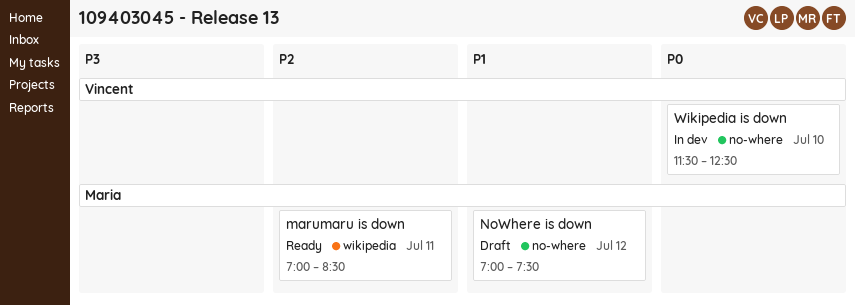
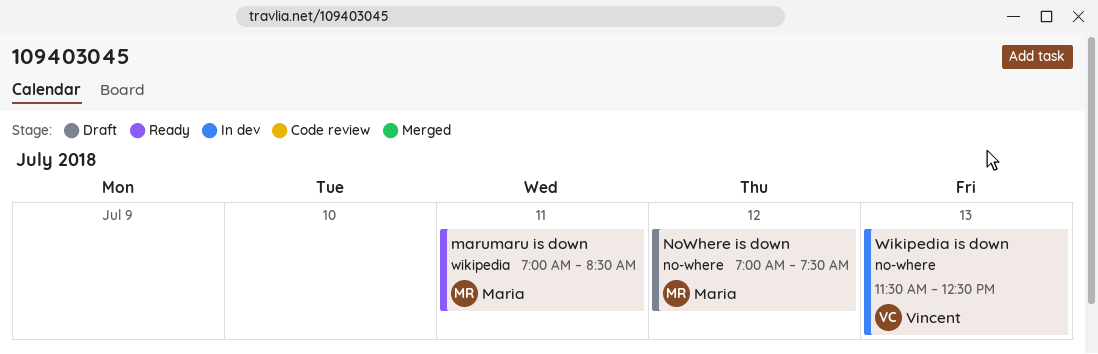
Wikipedia is down, day: Jul 10 -> Jul 13

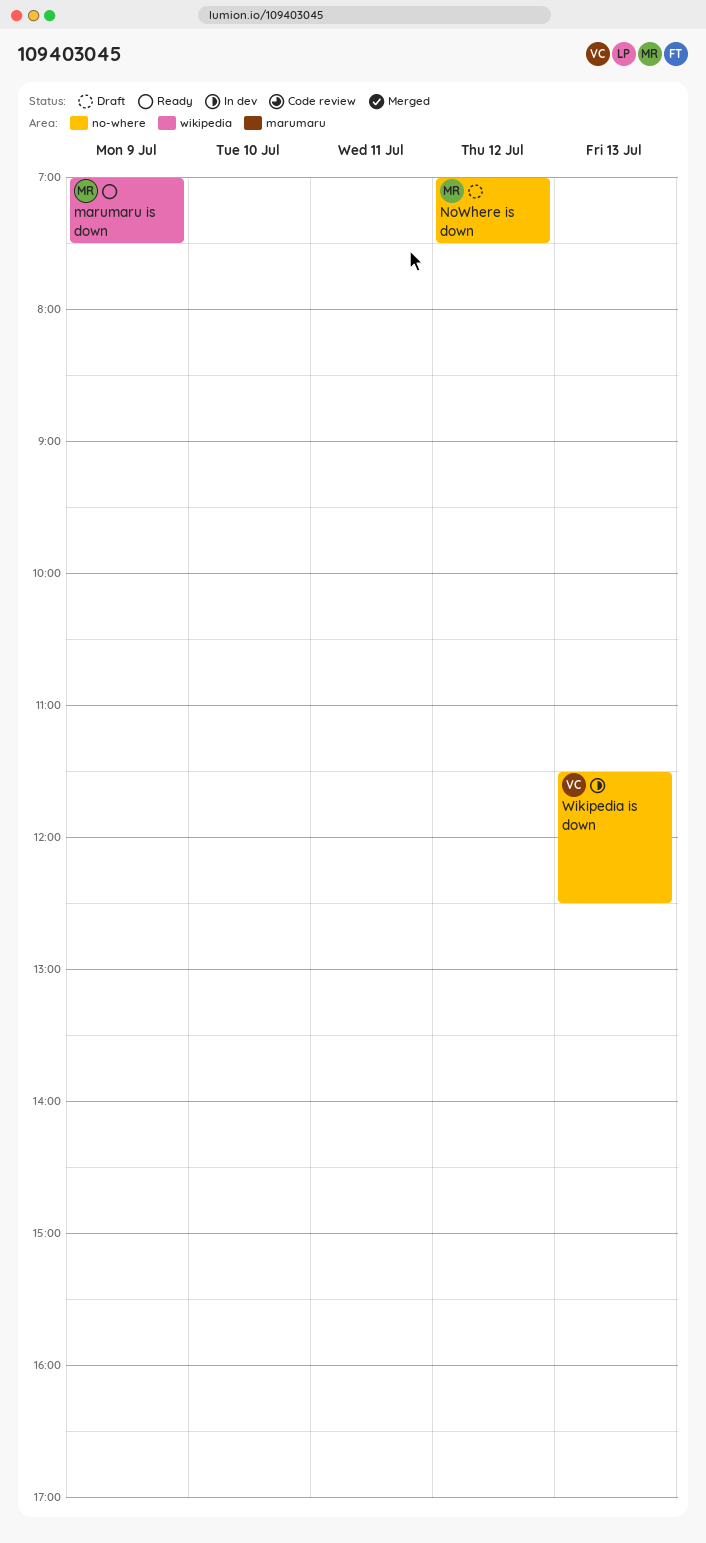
marumaru is down, day: Jul 11 -> Jul 9
marumaru is down, ends: 08:30 -> 07:30

